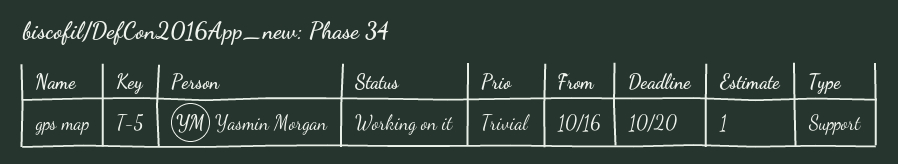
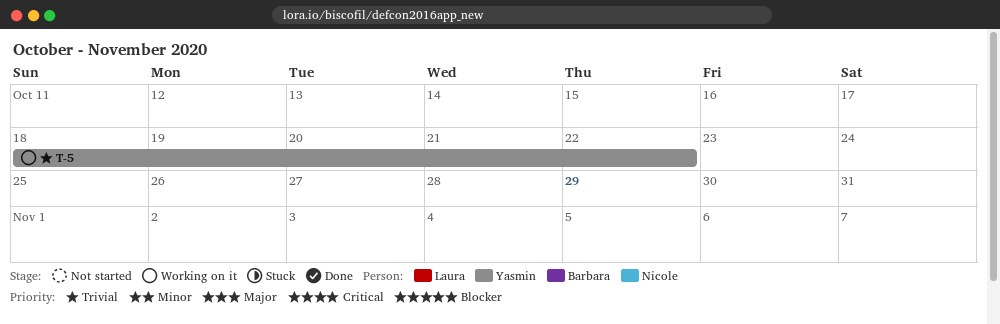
T-5, start: Oct 16 -> Oct 18
T-5, due: Oct 20 -> Oct 22

